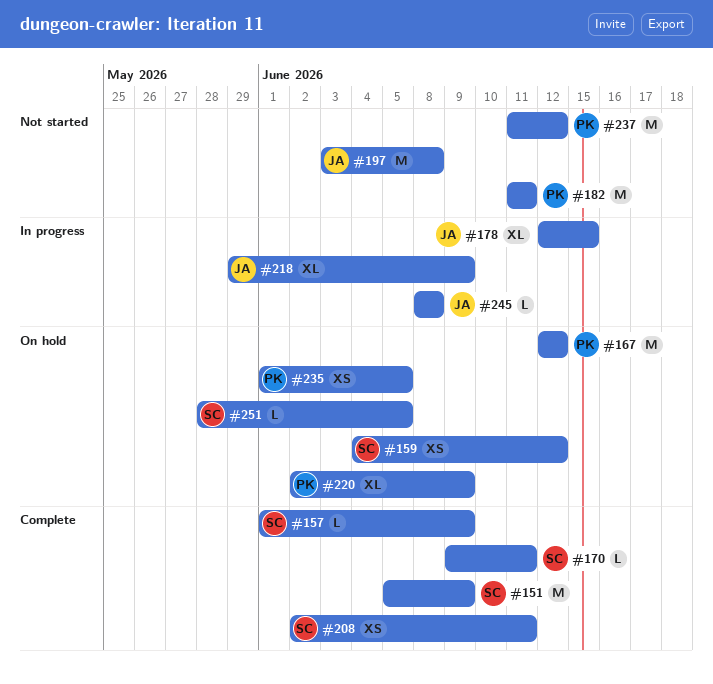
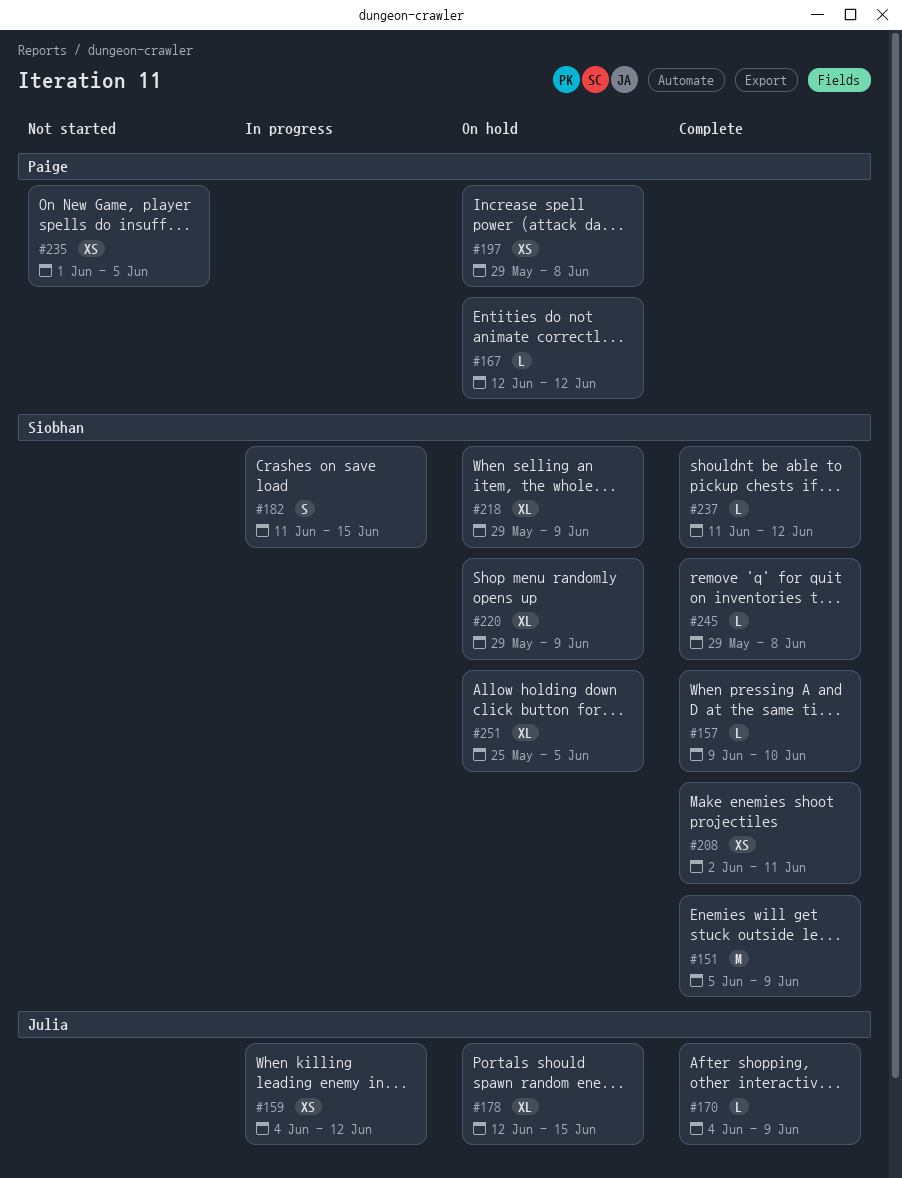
#157, start: Jun 1 -> Jun 9
#157, due: Jun 9 -> Jun 10
#159, status: On hold -> In progress
#159, owner: Siobhan -> Julia
#167, estimate: M -> L
#170, owner: Siobhan -> Julia
#170, start: Jun 9 -> Jun 4
#170, due: Jun 11 -> Jun 9
#178, status: In progress -> On hold
#182, status: Not started -> In progress
#182, owner: Paige -> Siobhan
#182, estimate: M -> S
#182, due: Jun 11 -> Jun 15
#197, status: Not started -> On hold
#197, owner: Julia -> Paige
#197, estimate: M -> XS
#197, start: Jun 3 -> May 29
#218, status: In progress -> On hold
#218, owner: Julia -> Siobhan
#220, owner: Paige -> Siobhan
#220, start: Jun 2 -> May 29
#235, status: On hold -> Not started
#237, status: Not started -> Complete
#237, owner: Paige -> Siobhan
#237, estimate: M -> L
#245, status: In progress -> Complete
#245, owner: Julia -> Siobhan
#245, start: Jun 8 -> May 29
#251, estimate: L -> XL
#251, start: May 28 -> May 25

